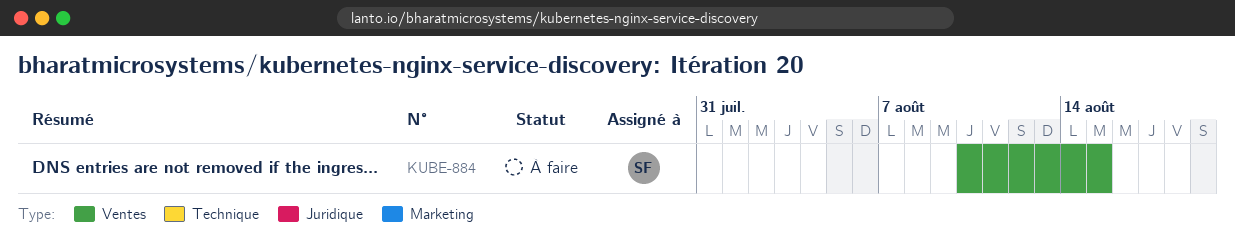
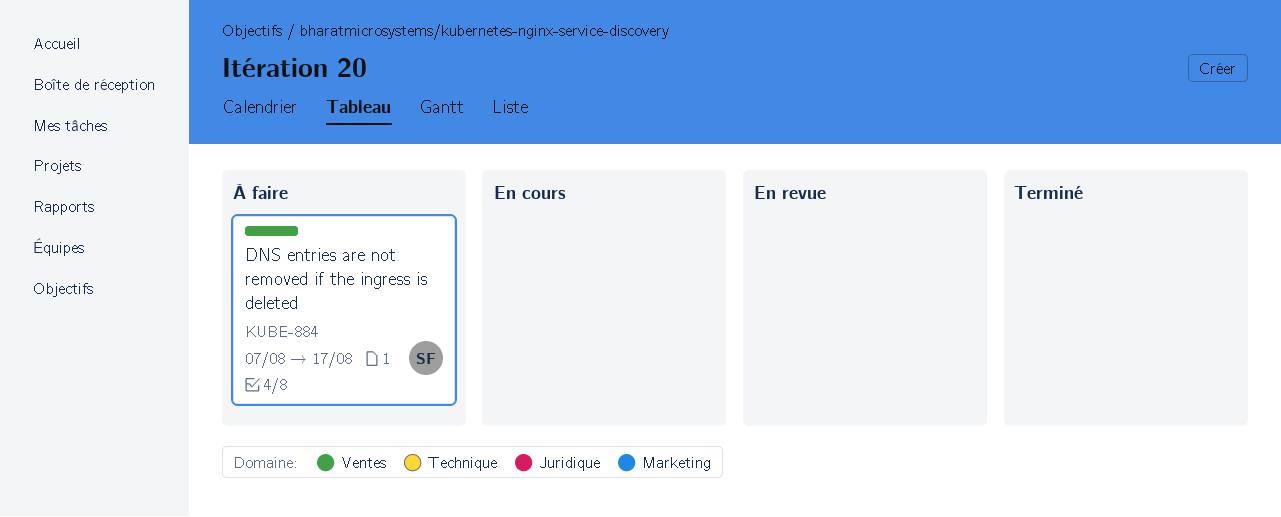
KUBE-884, start: Aug 10 -> Aug 7
KUBE-884, due: Aug 15 -> Aug 17

